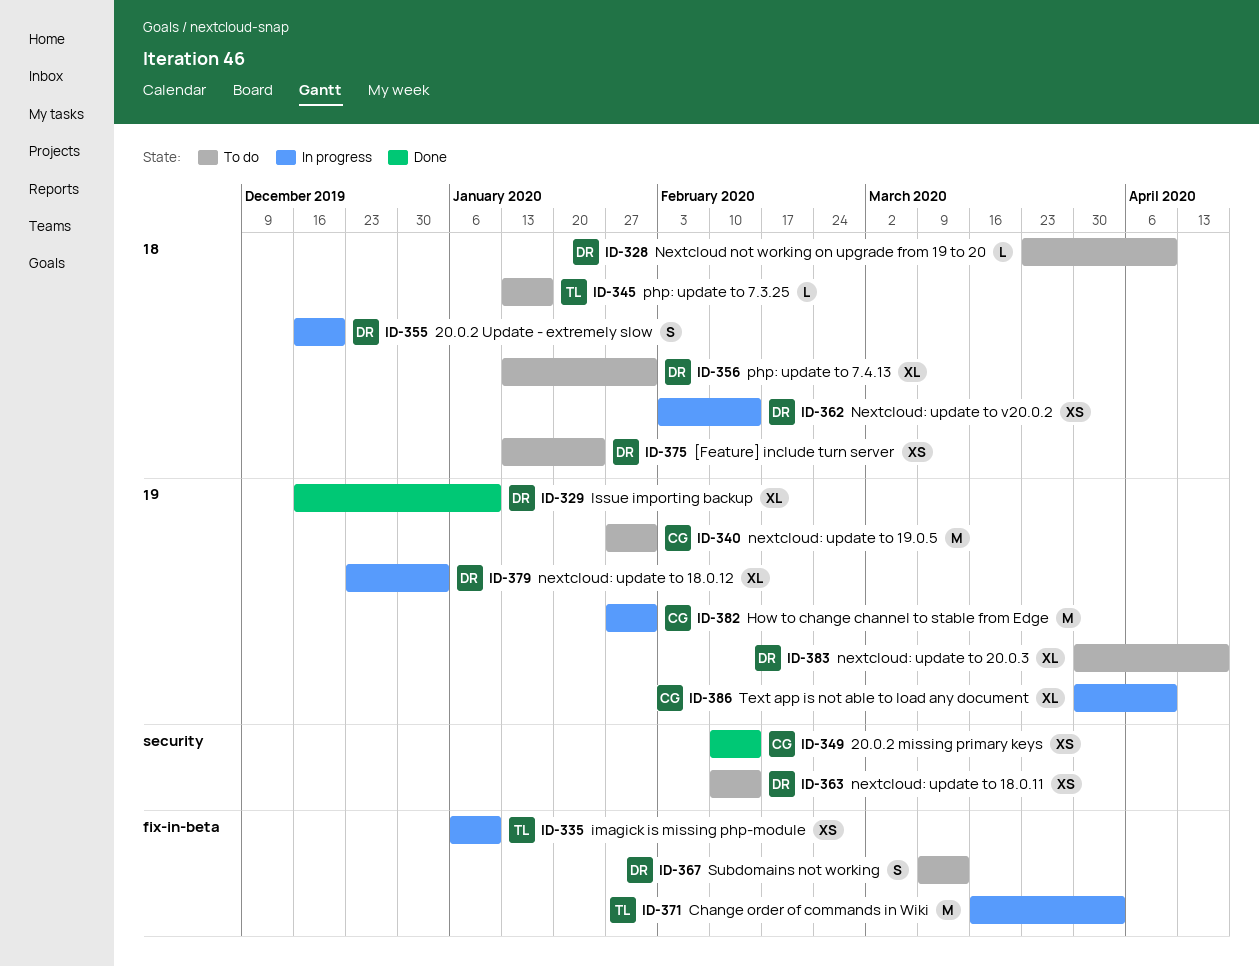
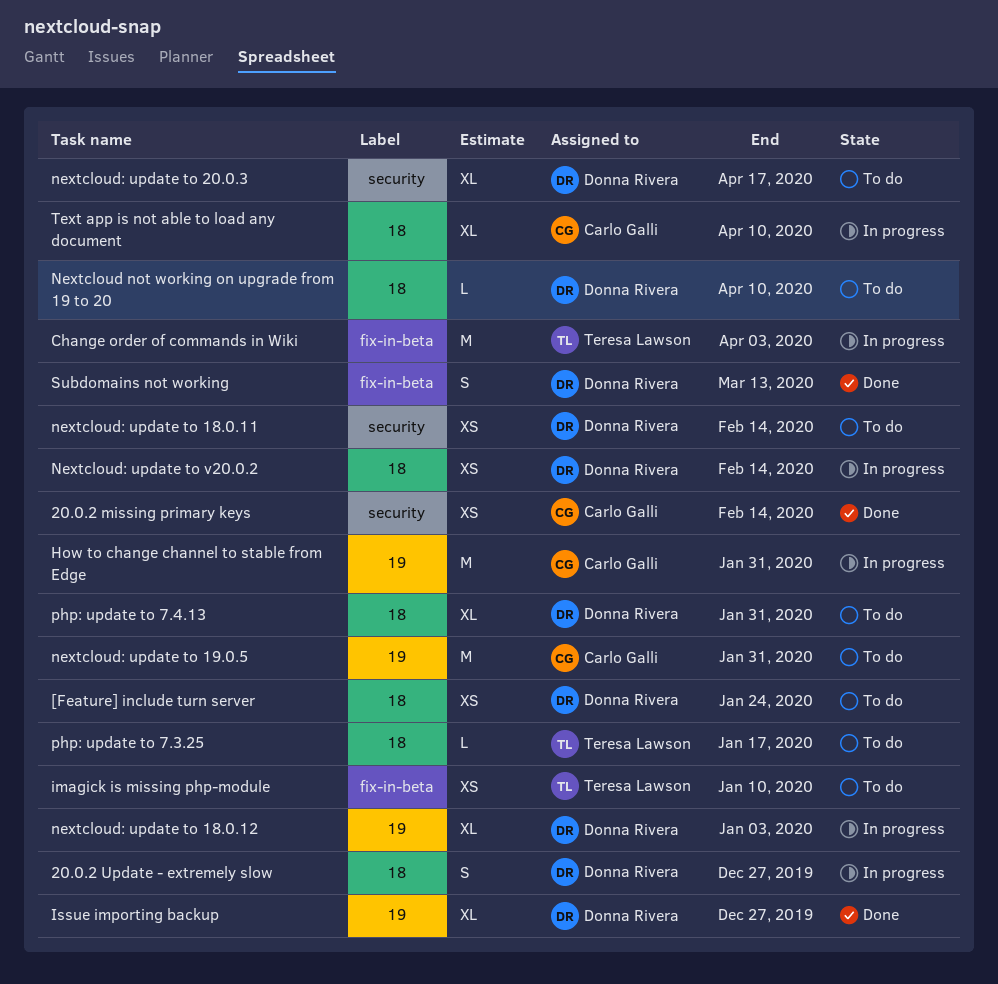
20.0.2 Update - extremely slow, due: Dec 20 -> Dec 27
imagick is missing php-module, status: In progress -> To do
Issue importing backup, due: Jan 10 -> Dec 27
nextcloud: update to 20.0.3, label: 19 -> security
Subdomains not working, status: To do -> Done
Text app is not able to load any document, label: 19 -> 18

